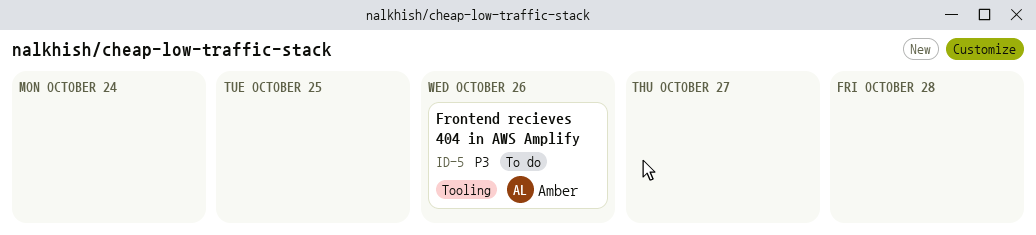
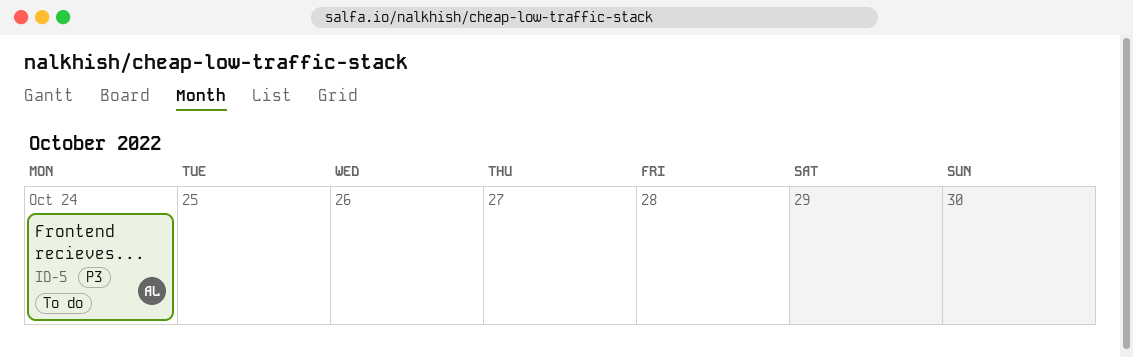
ID-5, due: Oct 26 -> Oct 24

